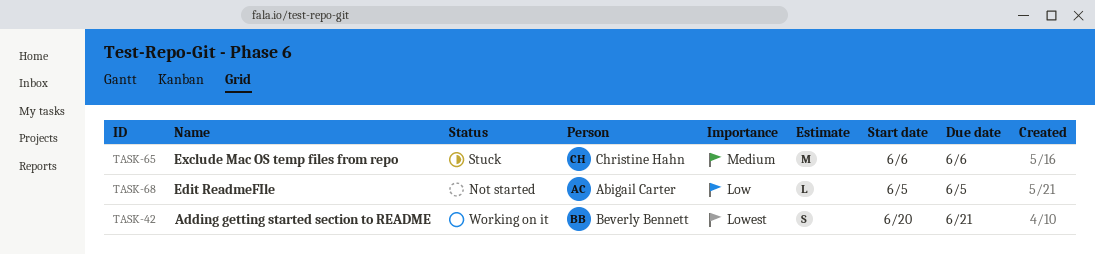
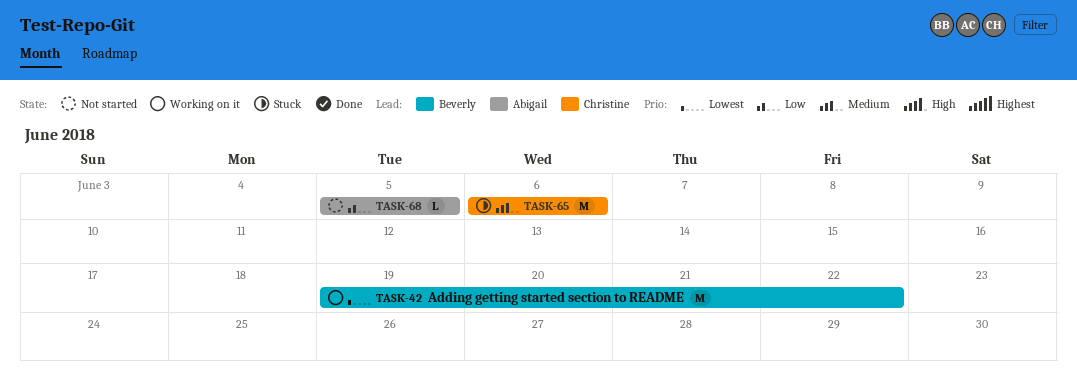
TASK-42, estimate: S -> M
TASK-42, start: Jun 20 -> Jun 19
TASK-42, due: Jun 21 -> Jun 22

